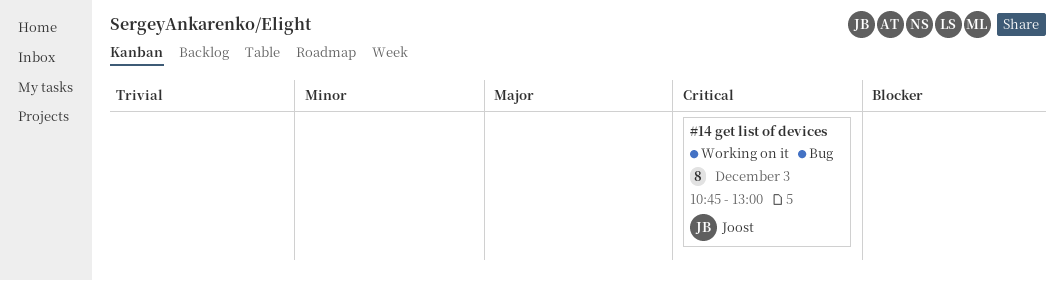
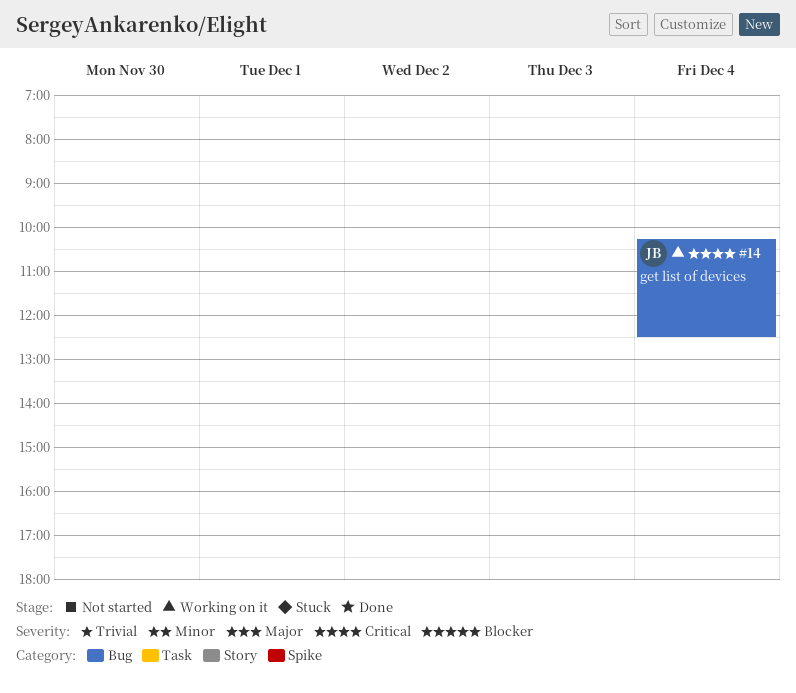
#14, day: Dec 3 -> Dec 4
#14, begins: 10:45 -> 10:15
#14, ends: 13:00 -> 12:30

